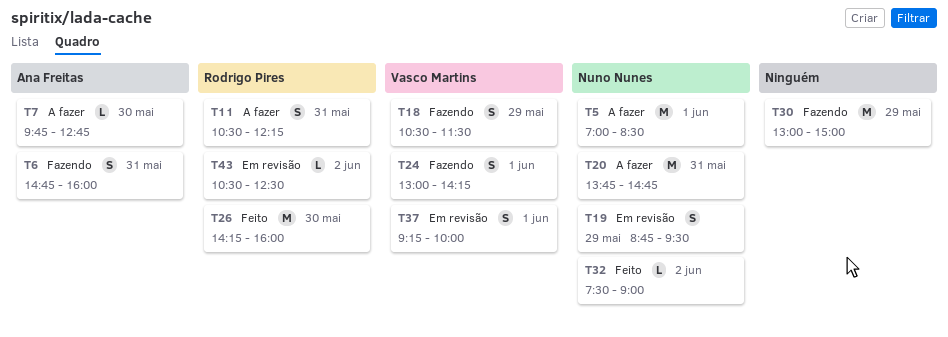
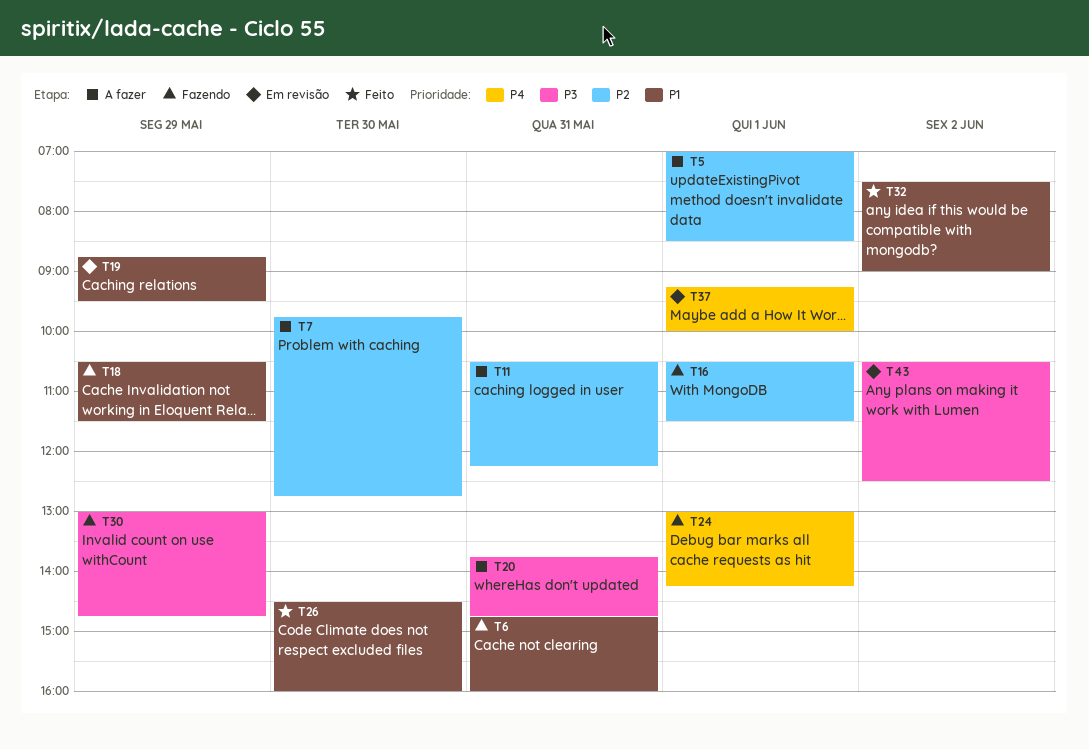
T16: none -> present
T26, begins: 14:15 -> 14:30
T30, ends: 15:00 -> 14:45

